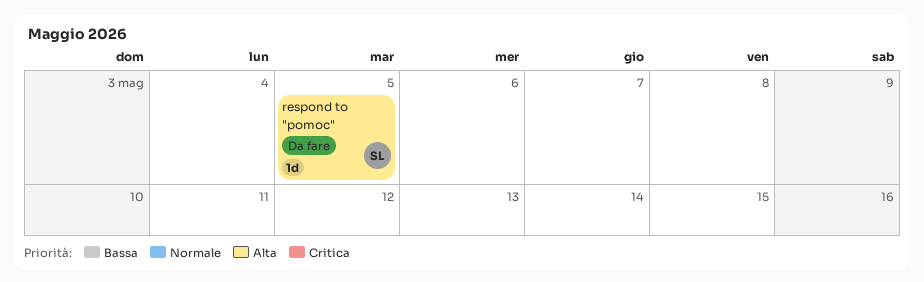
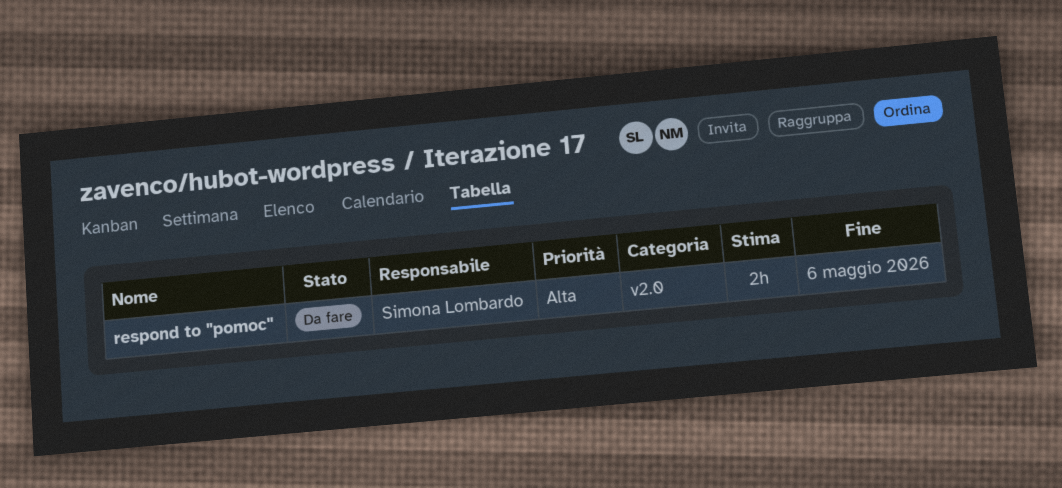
respond to "pomoc", estimate: 1d -> 2h
respond to "pomoc", due: May 5 -> May 6

